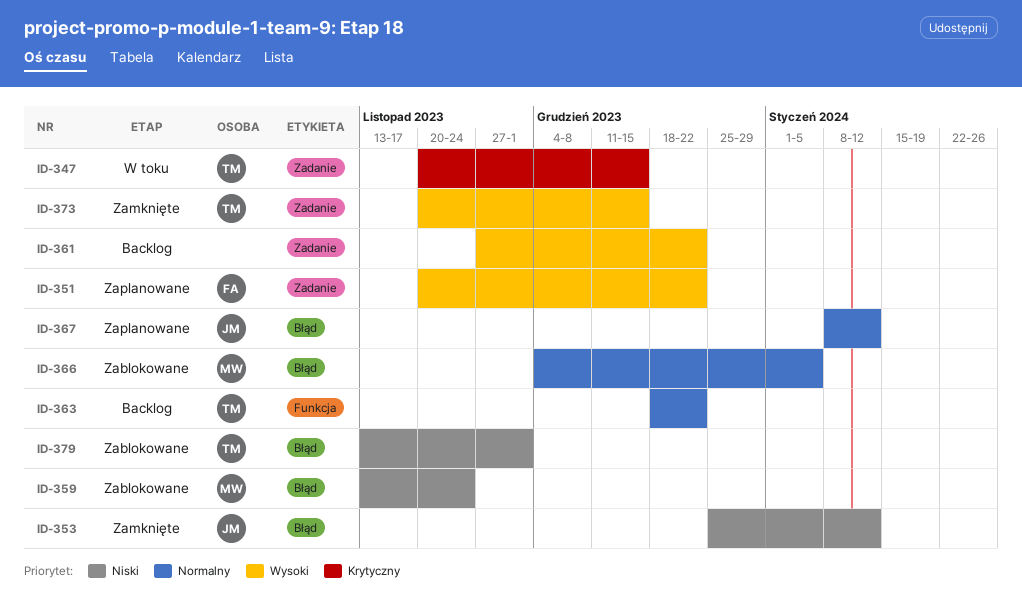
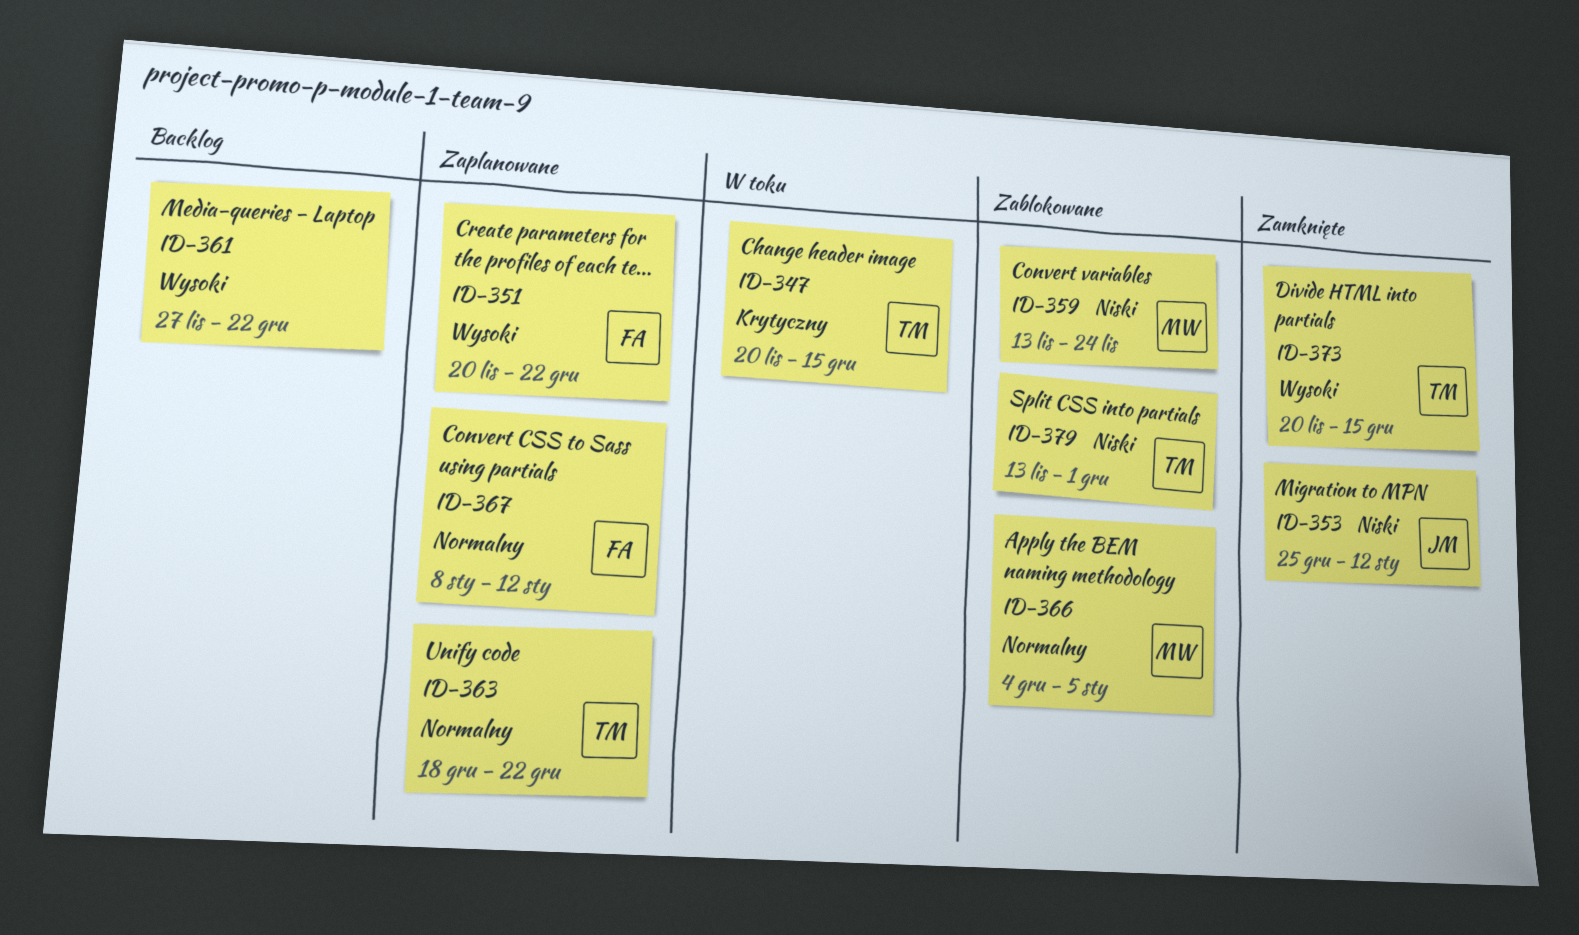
ID-363, status: Backlog -> Zaplanowane
ID-367, owner: JM -> FA

